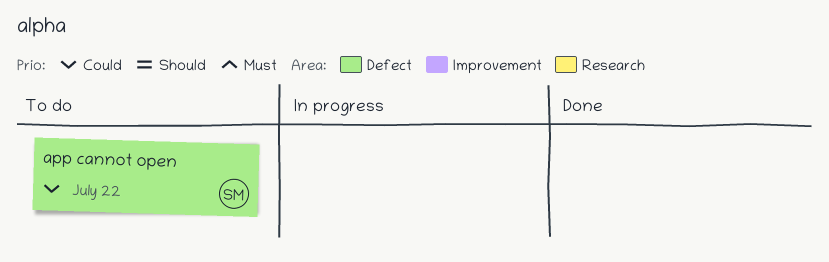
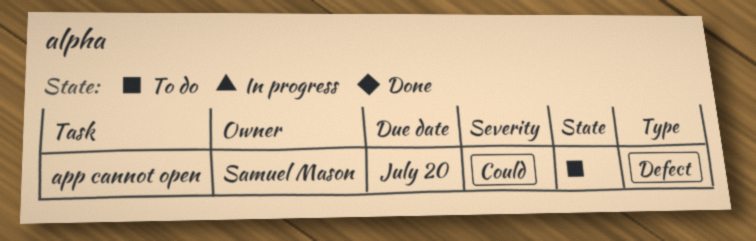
app cannot open, due: Jul 22 -> Jul 20

